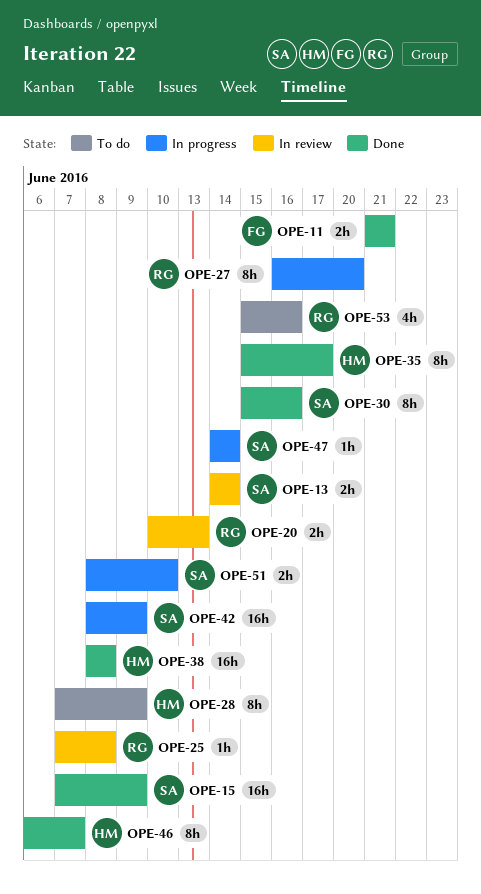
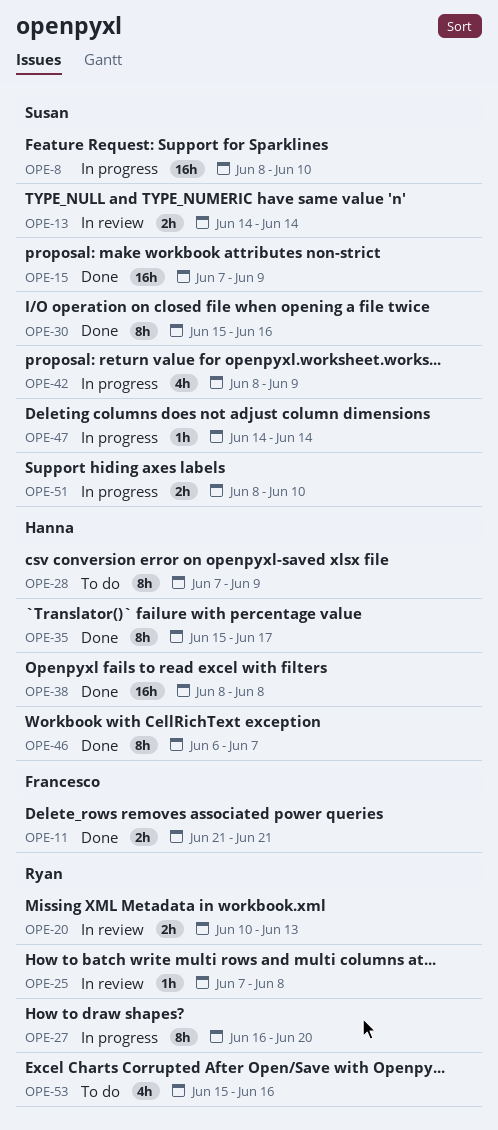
OPE-8: none -> present
OPE-42, estimate: 16h -> 4h

